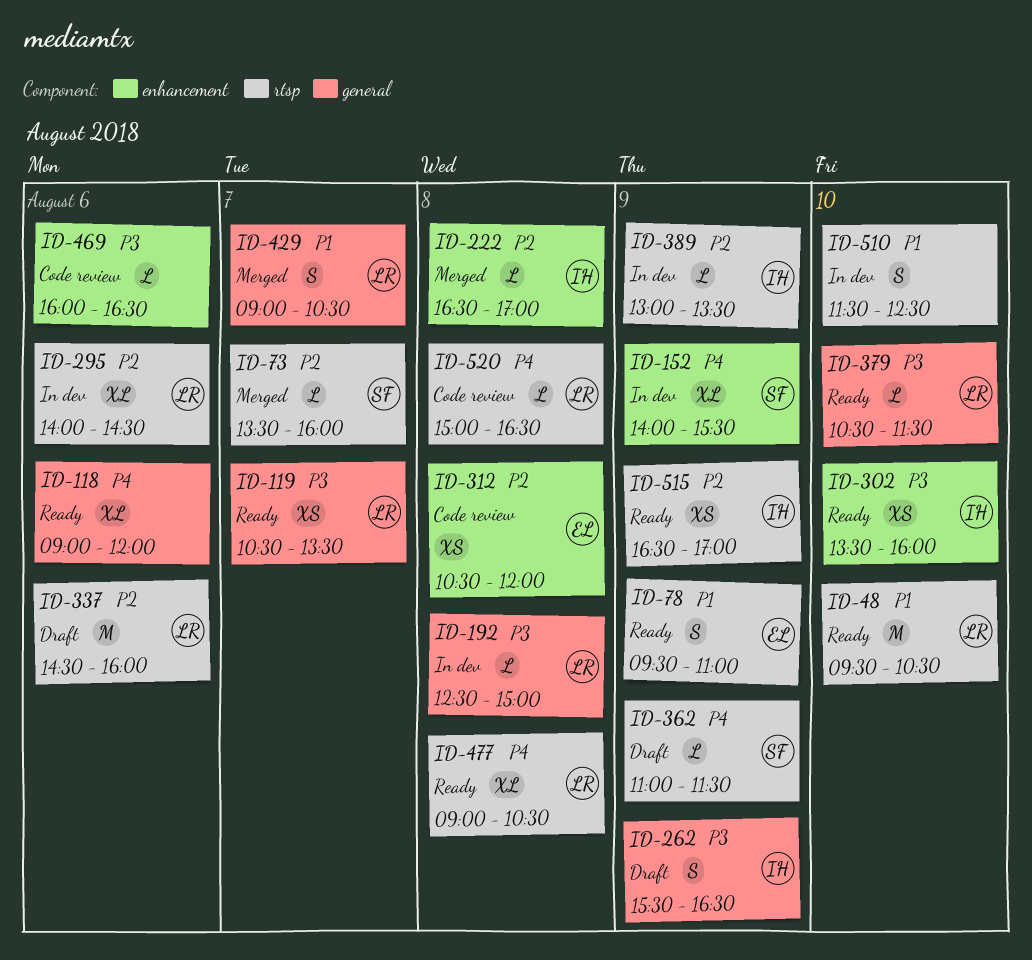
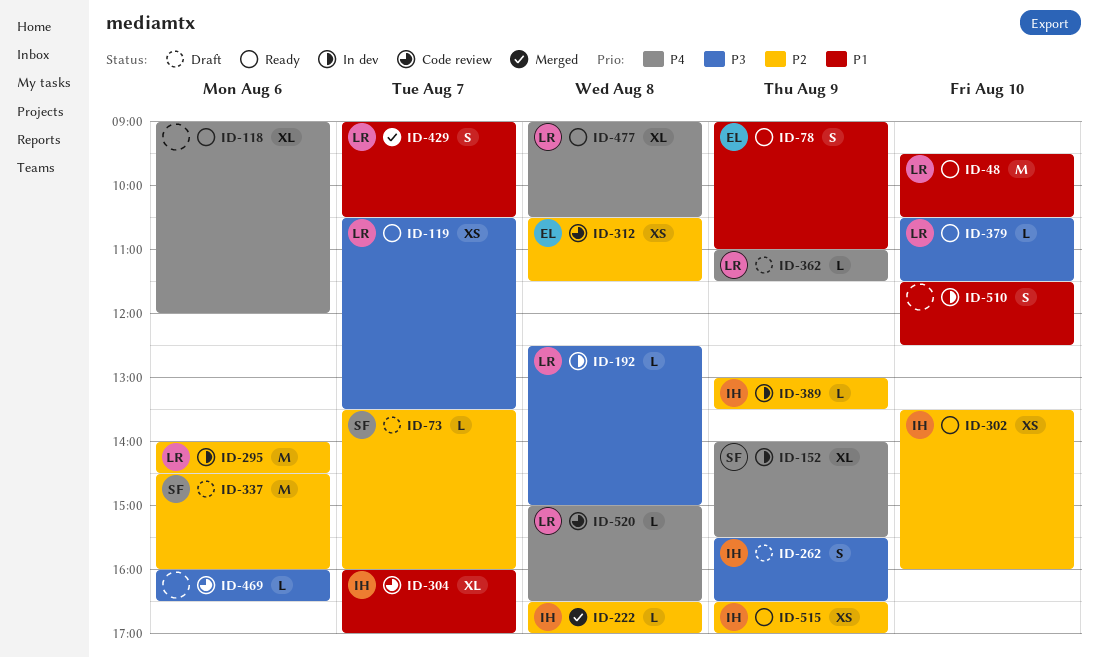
ID-73, status: Merged -> Draft
ID-78, begins: 09:30 -> 09:00
ID-295, estimate: XL -> M
ID-302, priority: P3 -> P2
ID-304: none -> present
ID-312, ends: 12:00 -> 11:30
ID-337, owner: LR -> SF
ID-362, owner: SF -> LR

